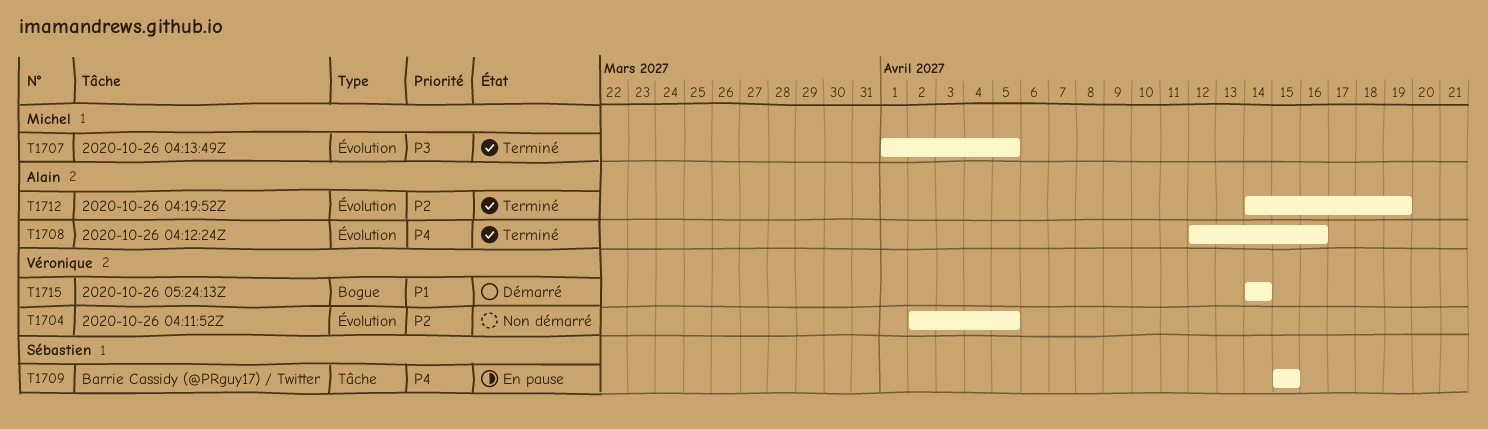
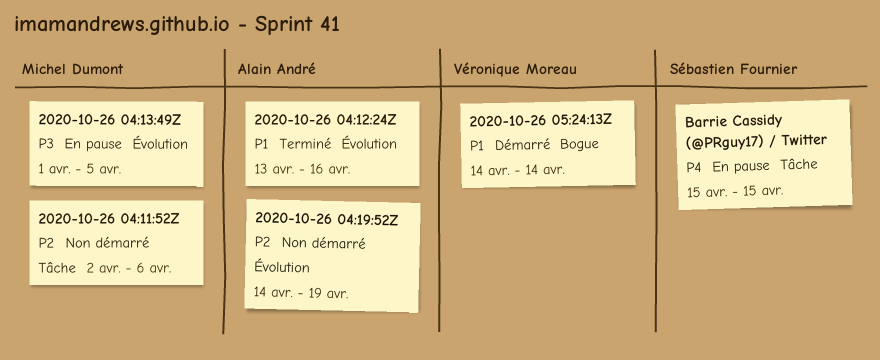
2020-10-26 04:11:52Z, owner: Véronique Moreau -> Michel Dumont
2020-10-26 04:11:52Z, label: Évolution -> Tâche
2020-10-26 04:11:52Z, due: Apr 5 -> Apr 6
2020-10-26 04:12:24Z, priority: P4 -> P1
2020-10-26 04:12:24Z, start: Apr 12 -> Apr 13
2020-10-26 04:13:49Z, status: Terminé -> En pause
2020-10-26 04:19:52Z, status: Terminé -> Non démarré

